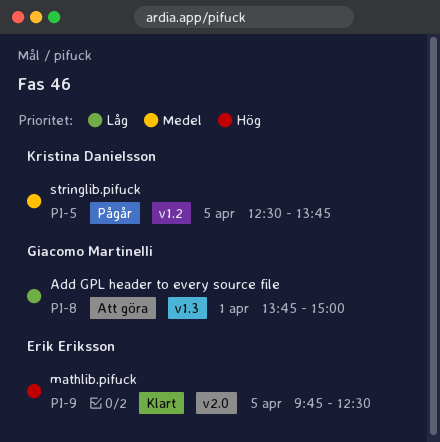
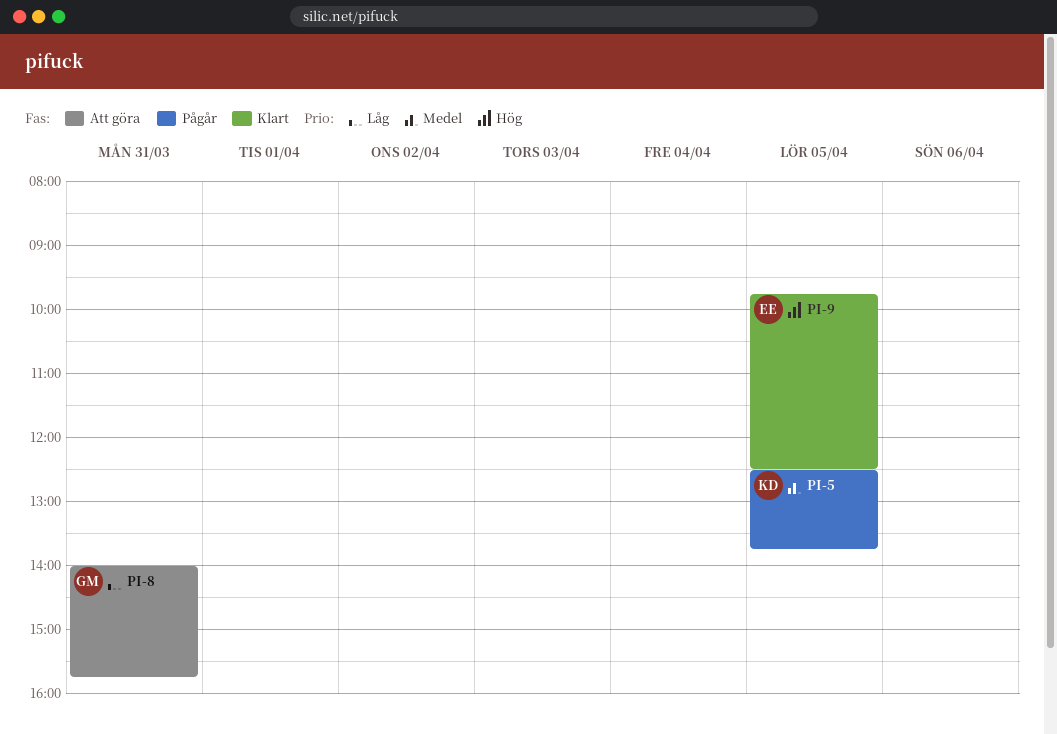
PI-8, day: Apr 1 -> Mar 31
PI-8, begins: 13:45 -> 14:00
PI-8, ends: 15:00 -> 15:45

